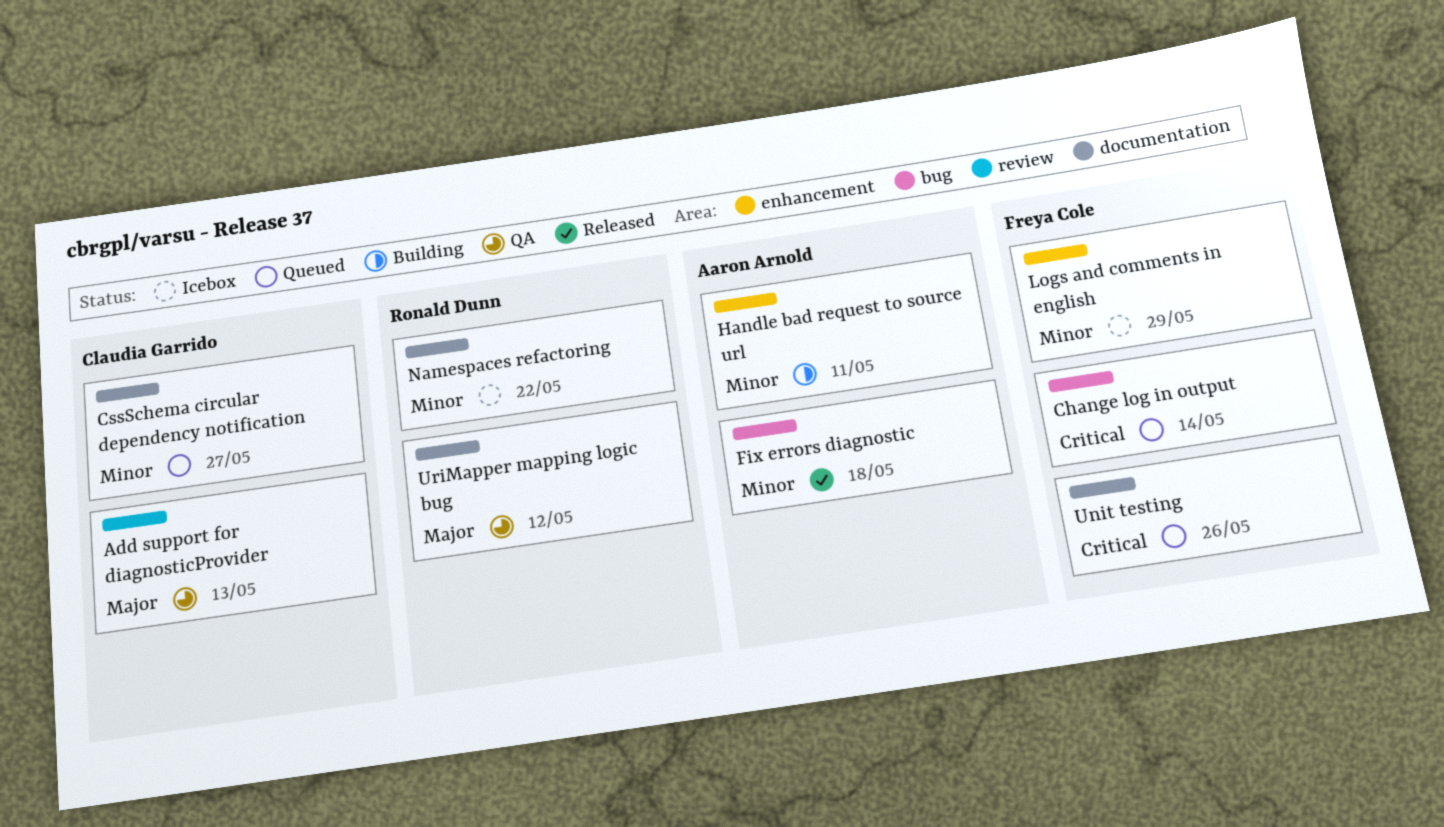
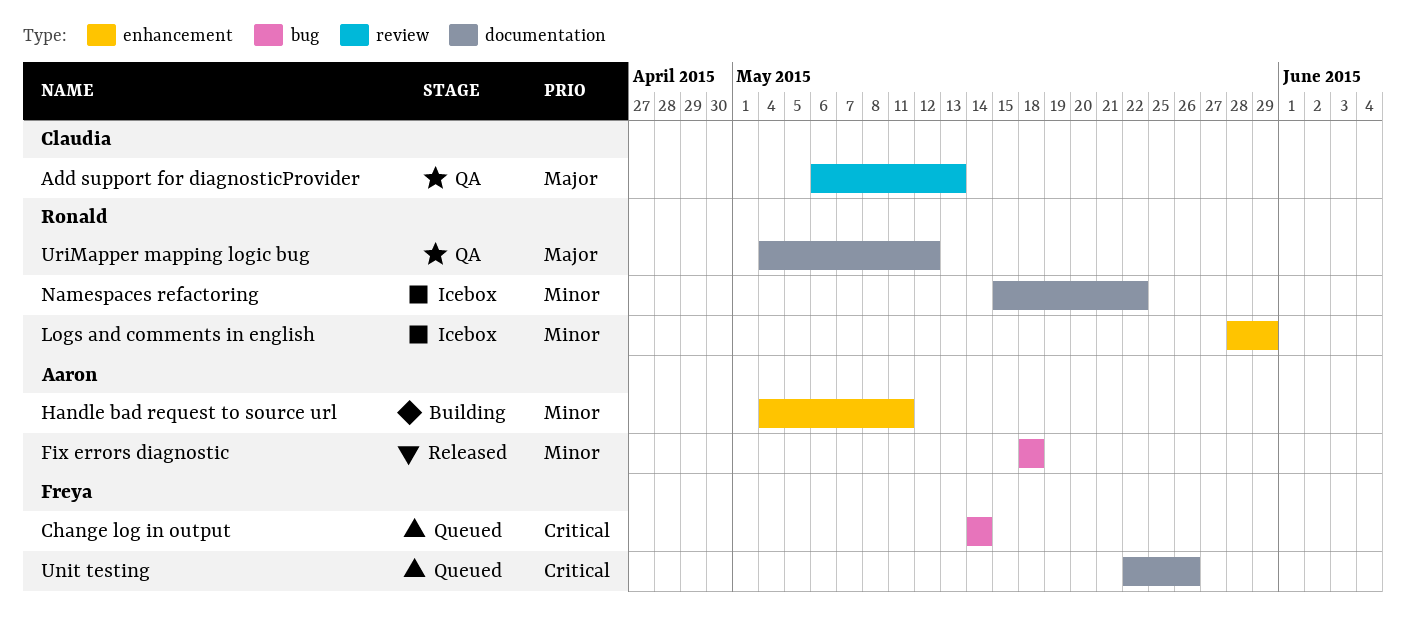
CssSchema circular dependency notification: present -> none
Logs and comments in english, owner: Freya Cole -> Ronald Dunn

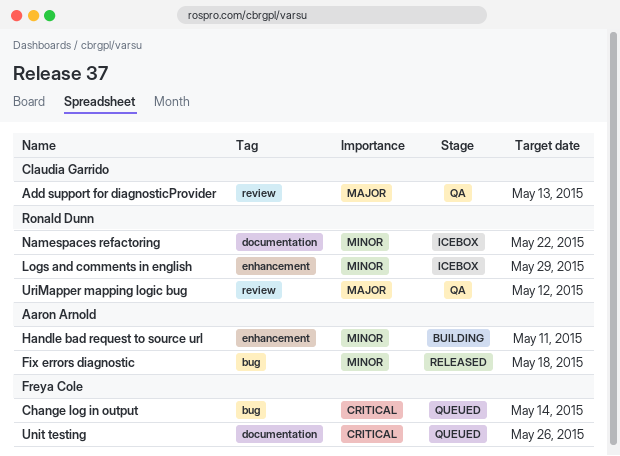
UriMapper mapping logic bug, label: documentation -> review

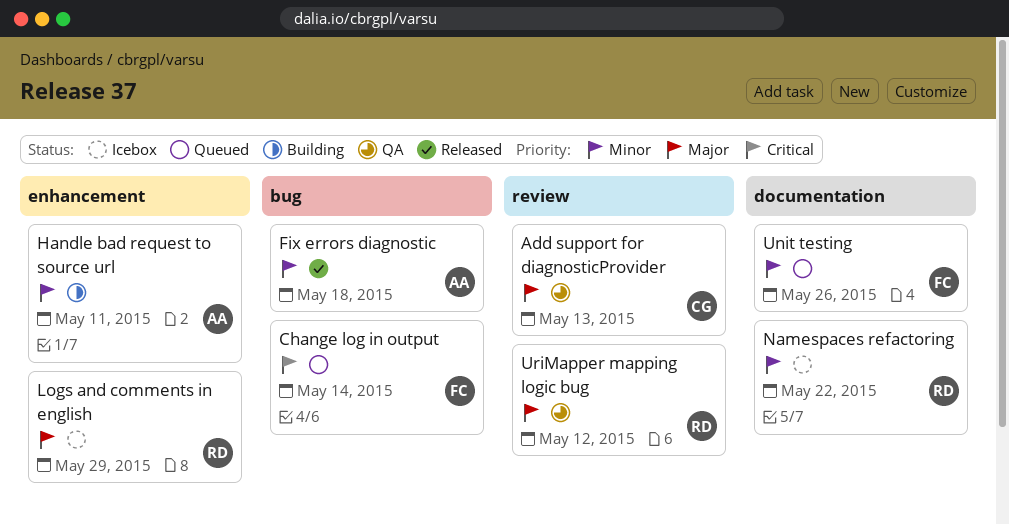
Logs and comments in english, priority: Minor -> Major
Unit testing, priority: Critical -> Minor

